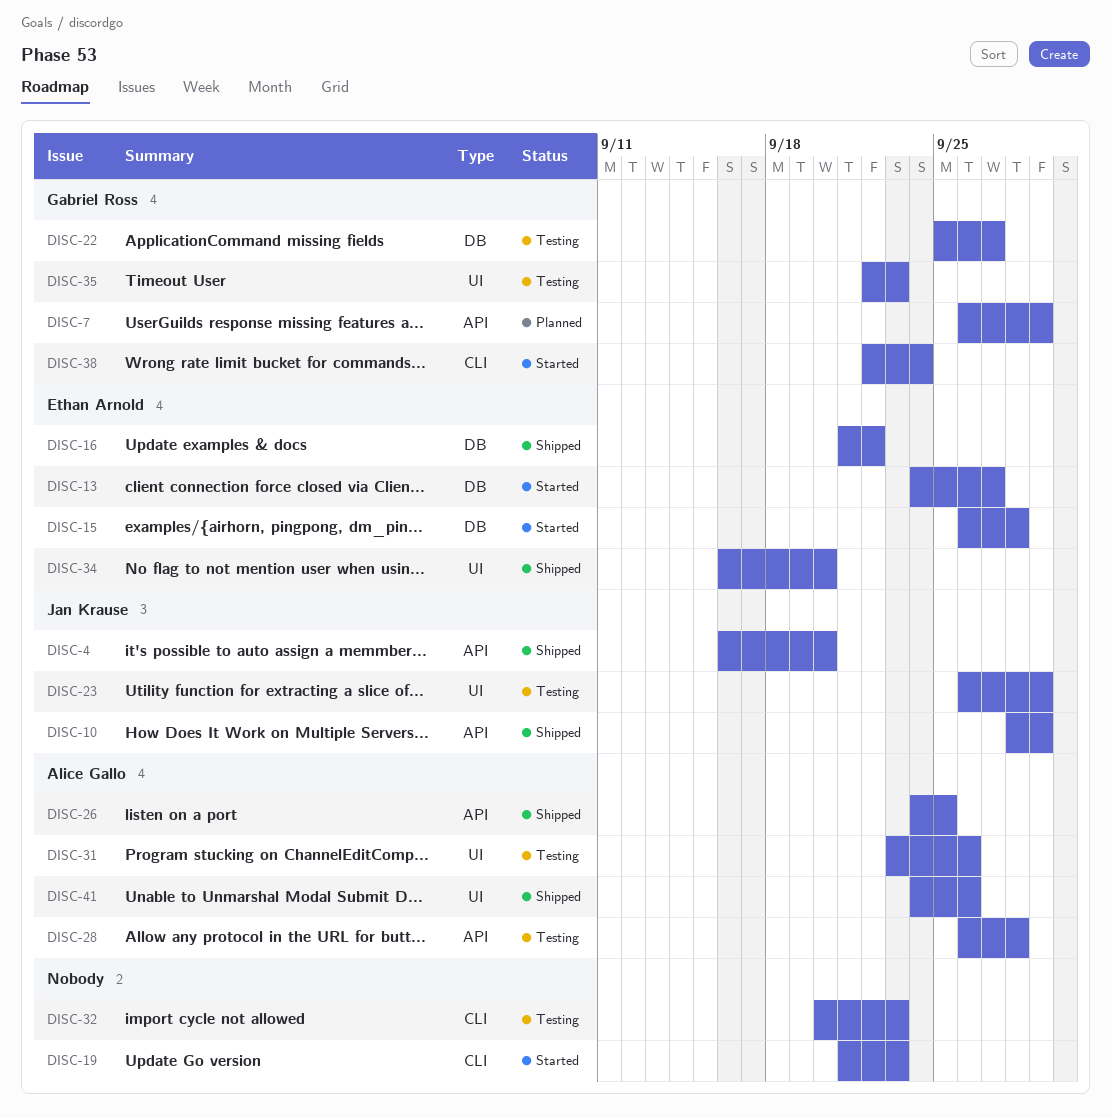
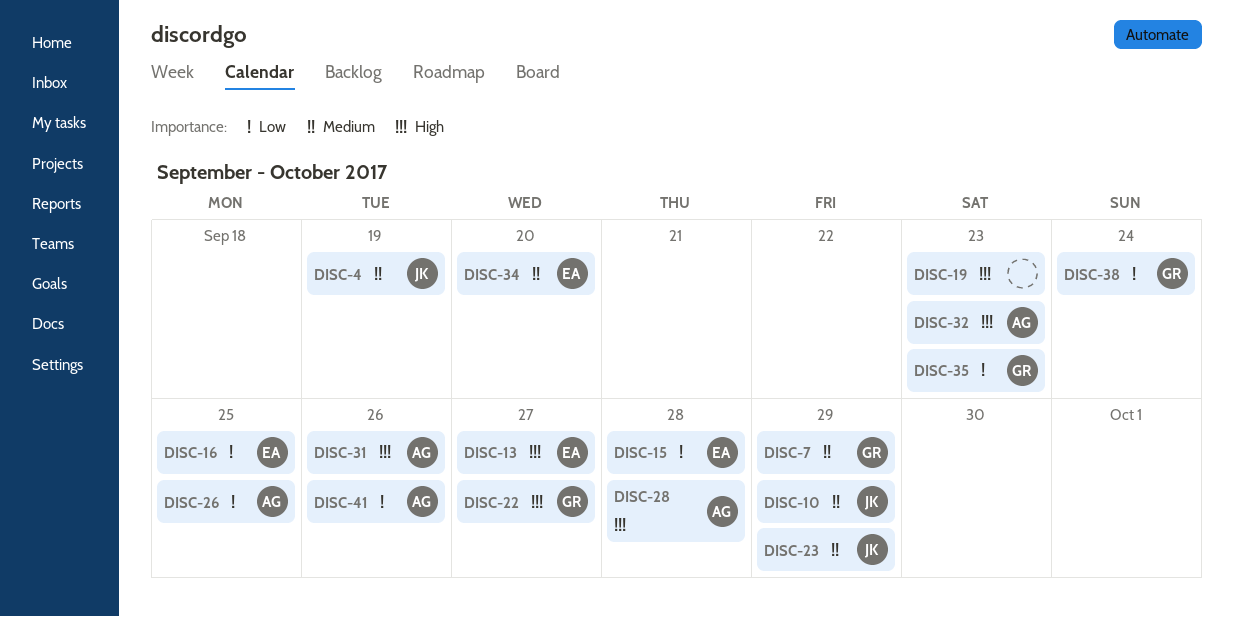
DISC-4, due: Sep 20 -> Sep 19
DISC-16, due: Sep 22 -> Sep 25
DISC-32, owner: none -> Alice Gallo

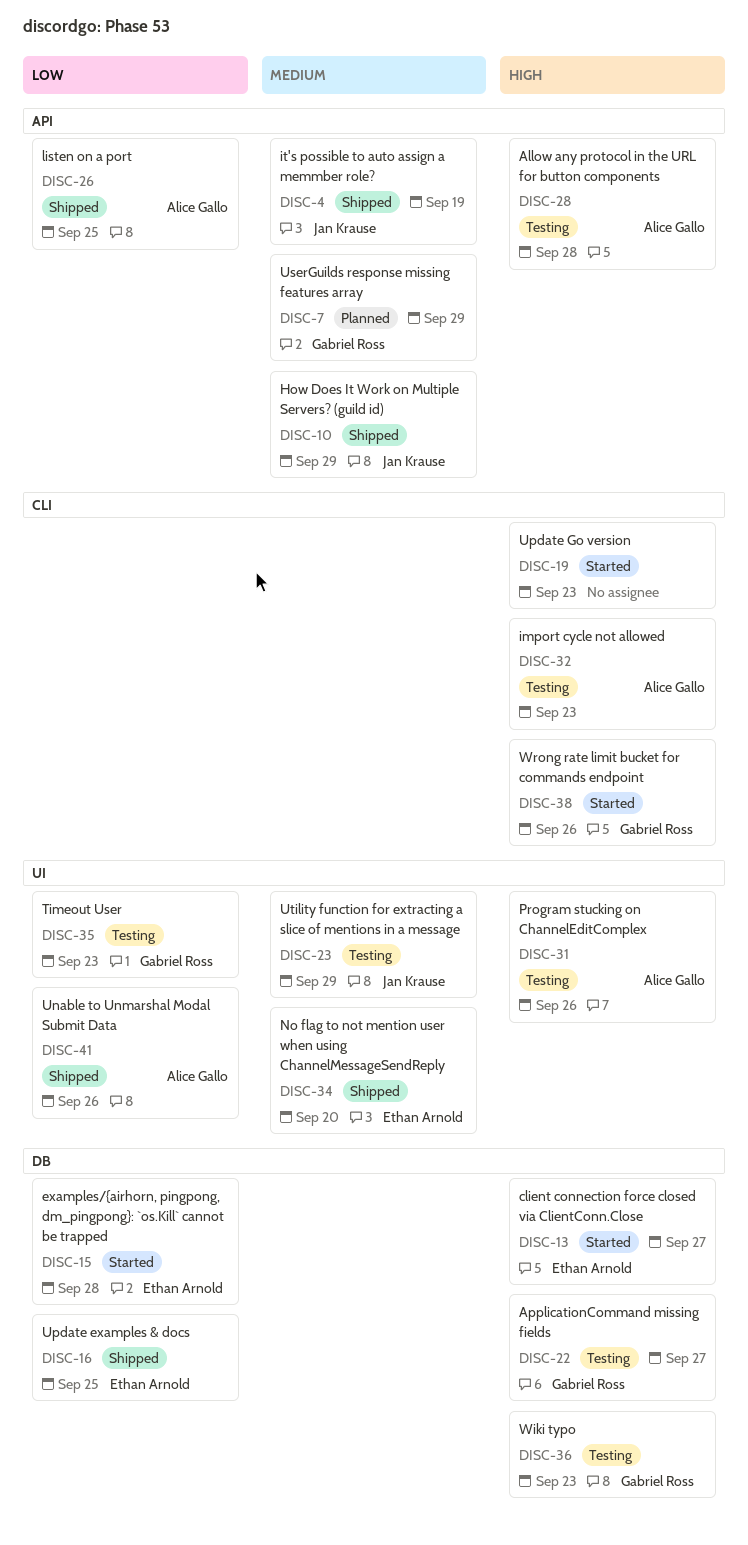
DISC-36: none -> present
DISC-38, priority: Low -> High
DISC-38, due: Sep 24 -> Sep 26

